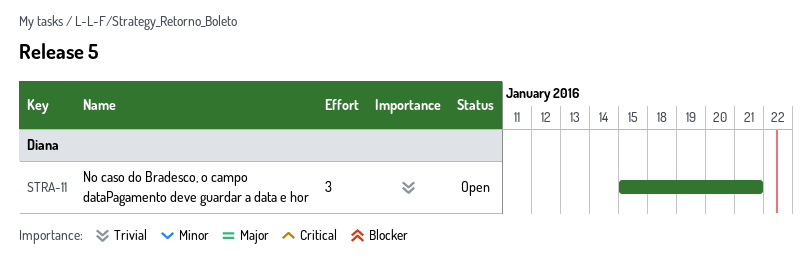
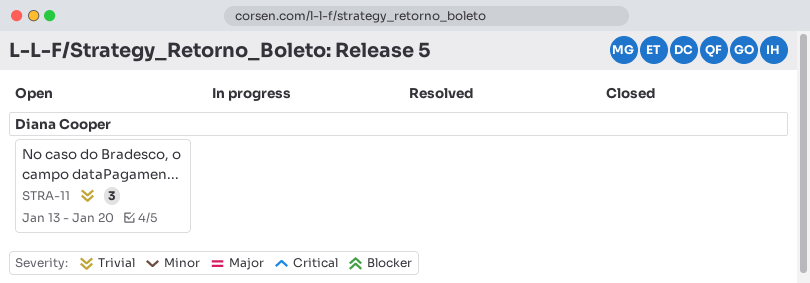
STRA-11, start: Jan 15 -> Jan 13
STRA-11, due: Jan 21 -> Jan 20

